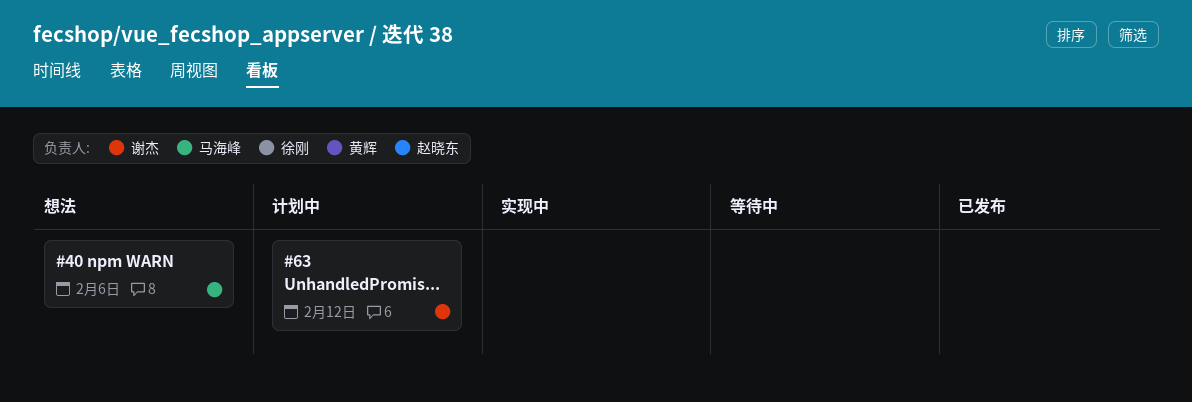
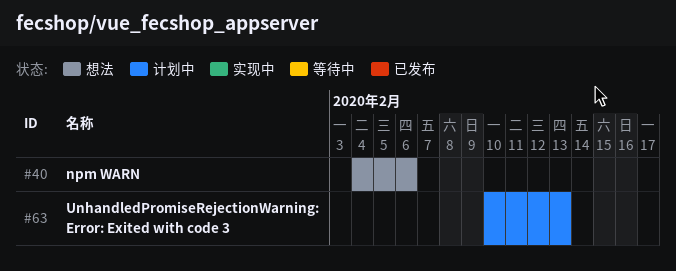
#63, due: Feb 12 -> Feb 13

